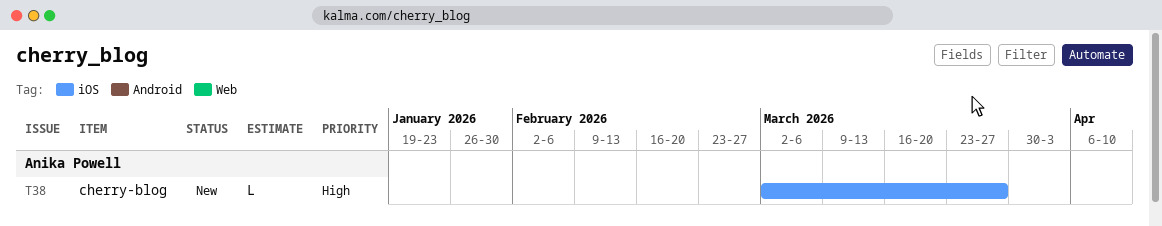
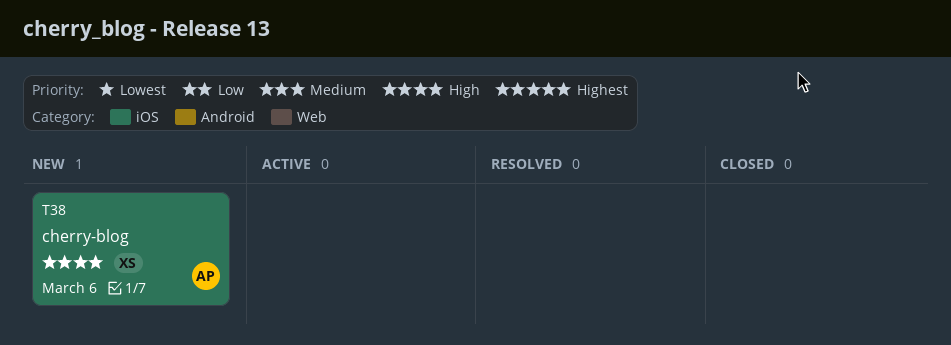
T38, estimate: L -> XS
T38, due: Mar 27 -> Mar 6

